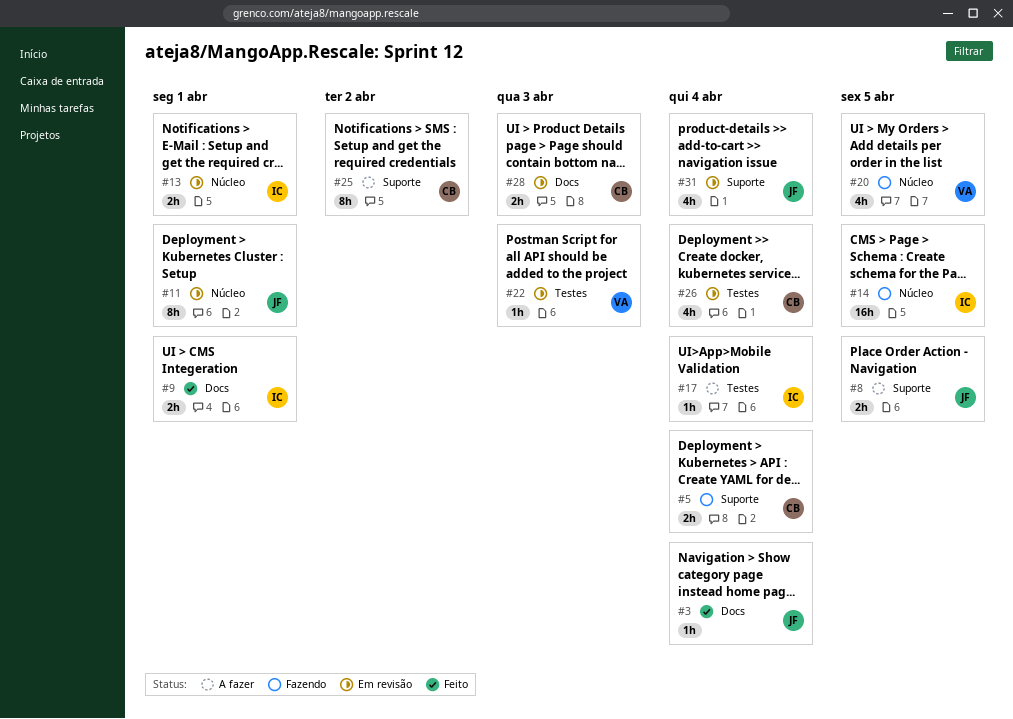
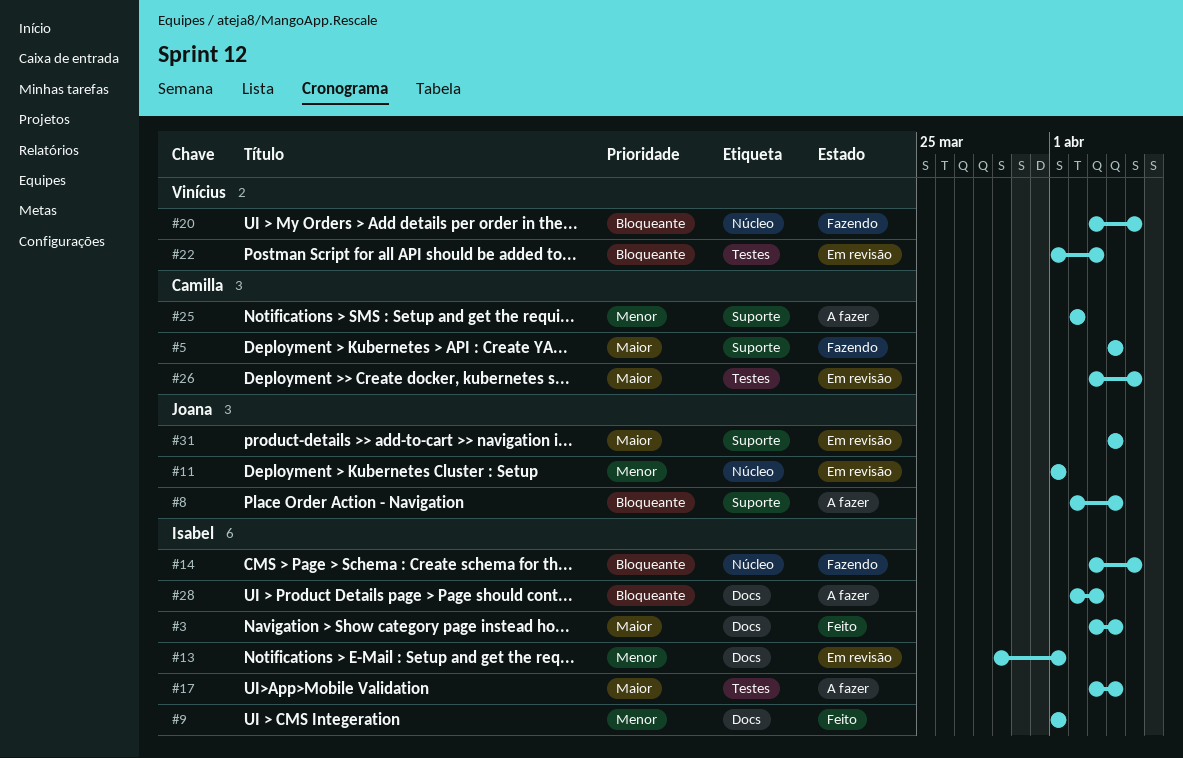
#3, owner: Joana -> Isabel
#8, due: Apr 5 -> Apr 4
#13, label: Núcleo -> Docs
#26, due: Apr 4 -> Apr 5
#28, status: Em revisão -> A fazer
#28, owner: Camilla -> Isabel

